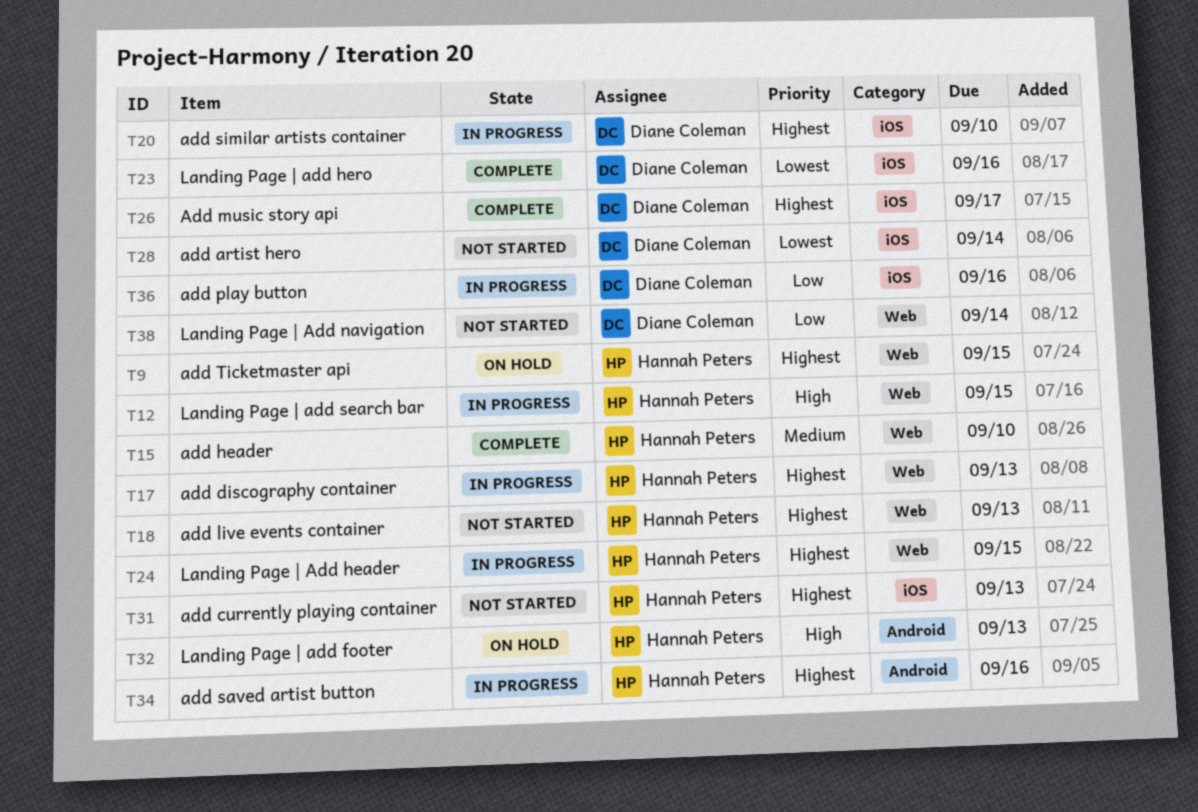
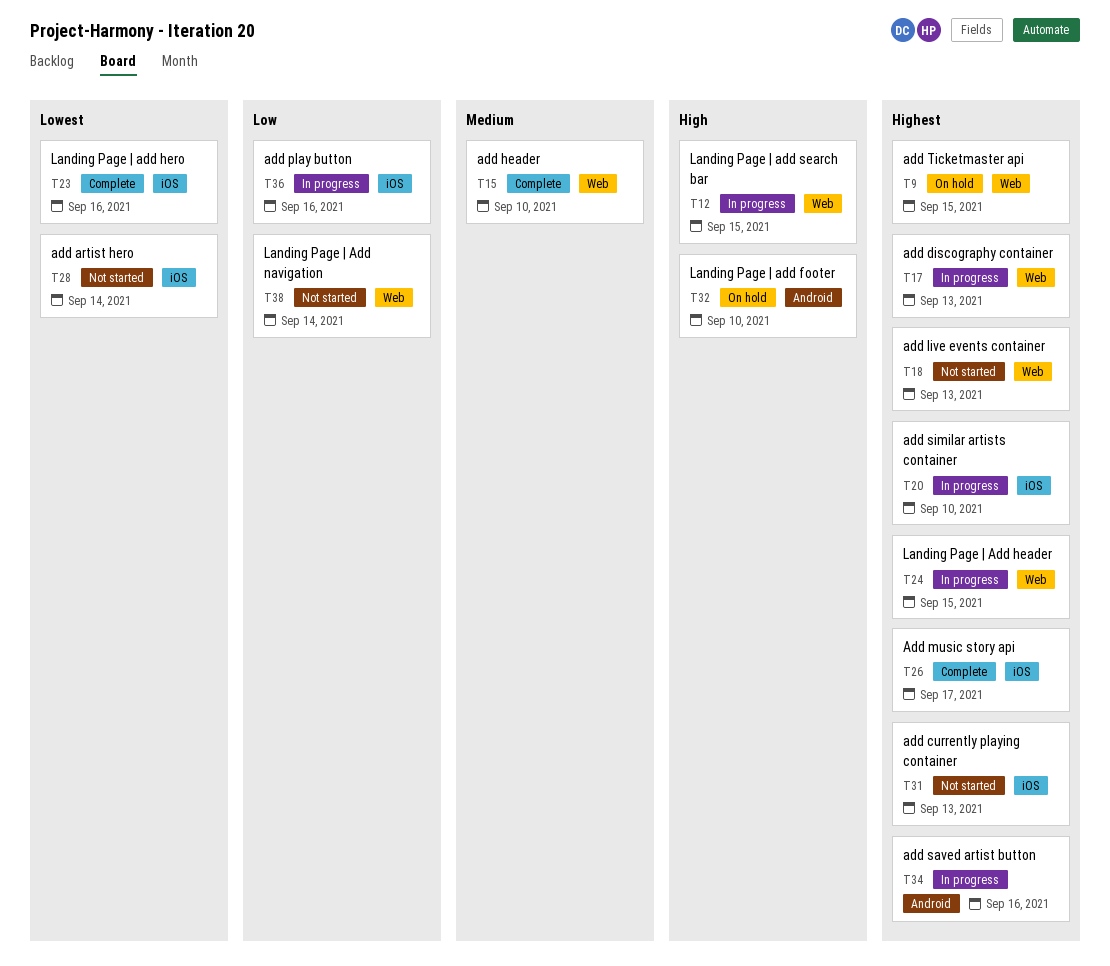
T32, due: Sep 13 -> Sep 10

